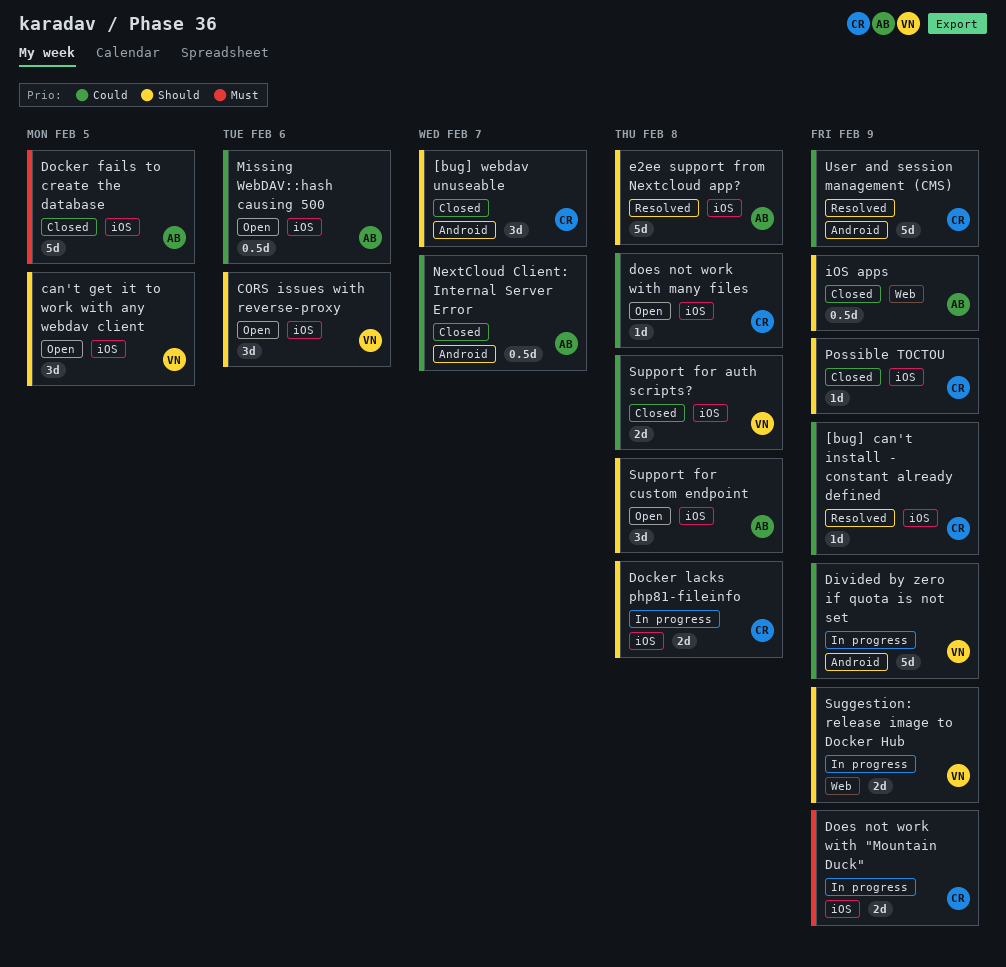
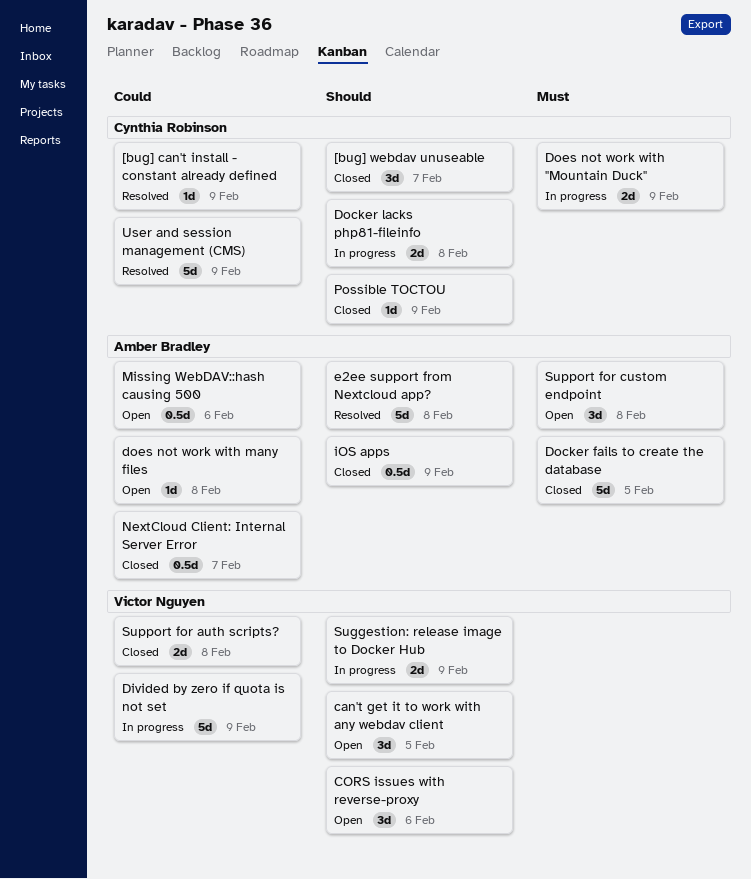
does not work with many files, owner: Cynthia Robinson -> Amber Bradley
Support for custom endpoint, priority: Should -> Must

